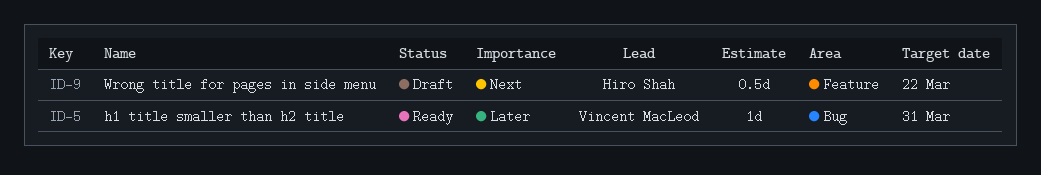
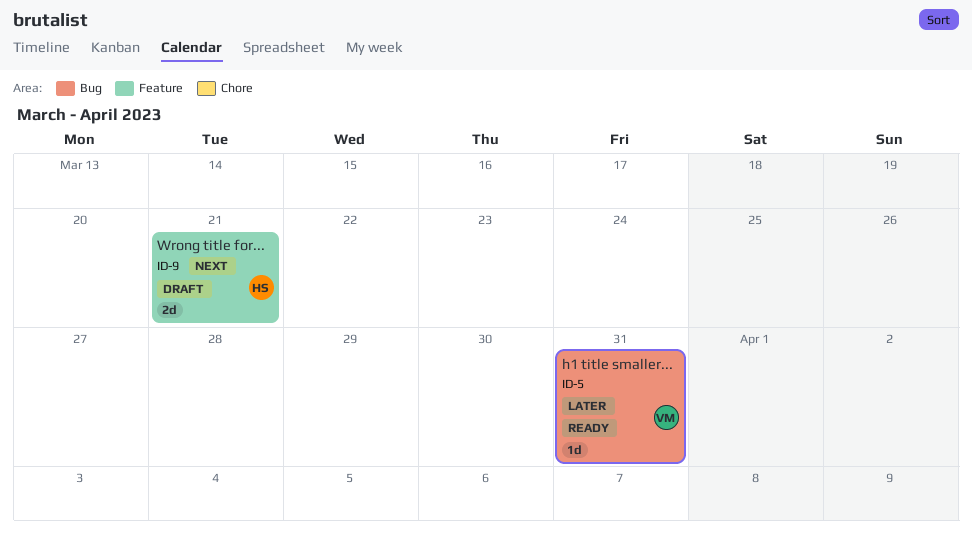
ID-9, estimate: 0.5d -> 2d
ID-9, due: Mar 22 -> Mar 21

